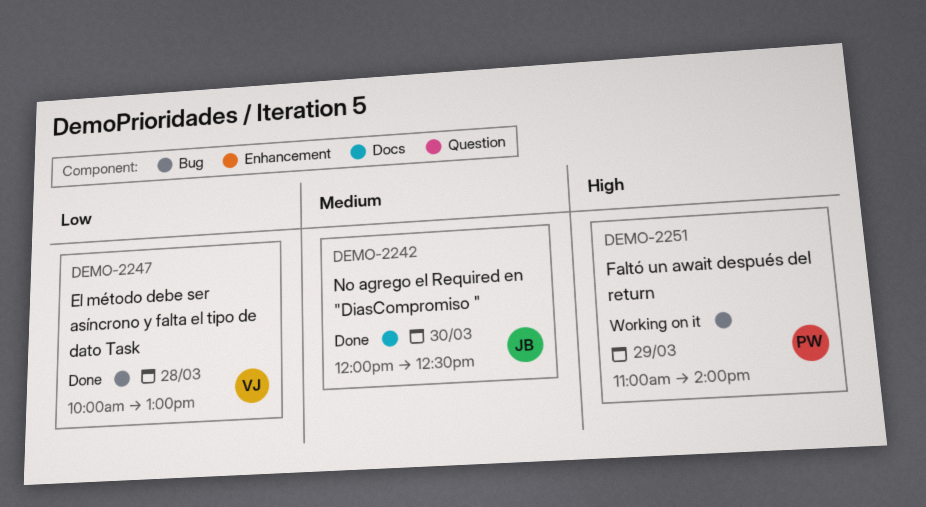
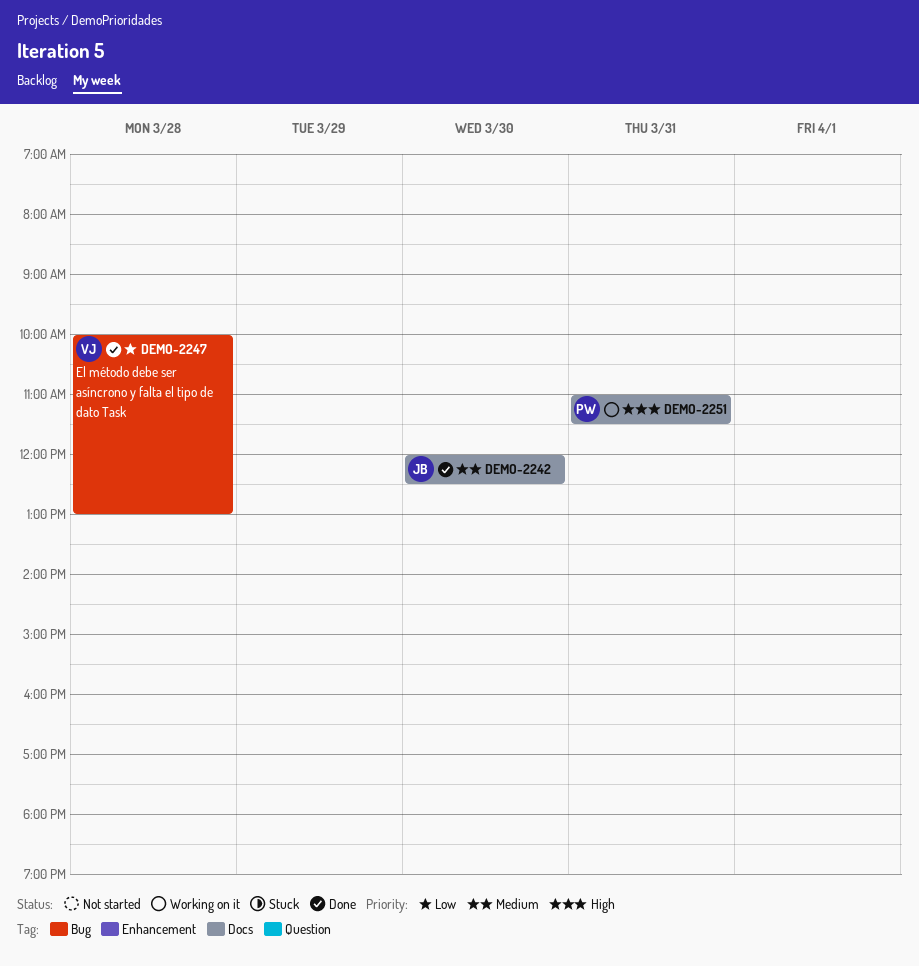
DEMO-2251, label: Bug -> Docs
DEMO-2251, day: Mar 29 -> Mar 31
DEMO-2251, ends: 14:00 -> 11:30

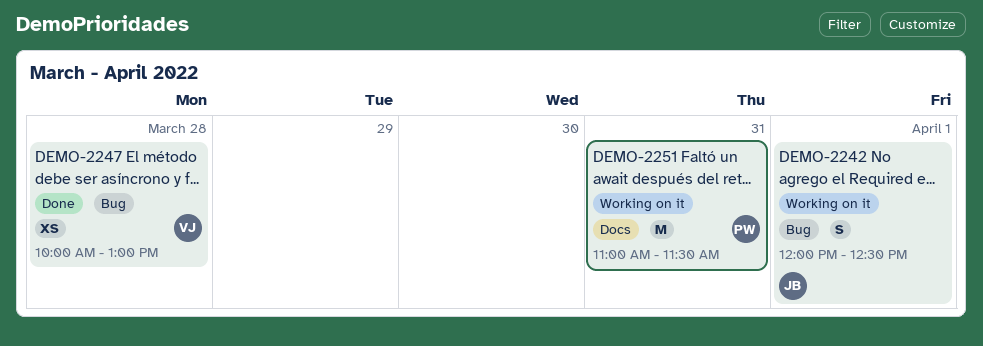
DEMO-2242, status: Done -> Working on it
DEMO-2242, label: Docs -> Bug
DEMO-2242, day: Mar 30 -> Apr 1

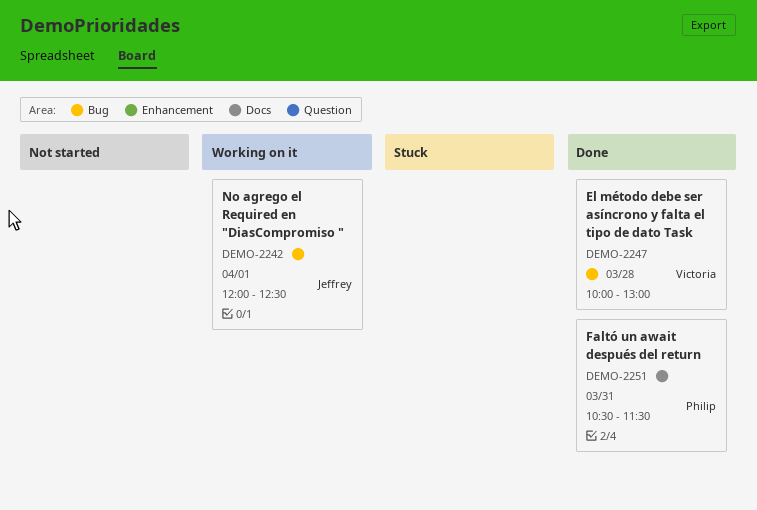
DEMO-2251, status: Working on it -> Done
DEMO-2251, begins: 11:00 -> 10:30

